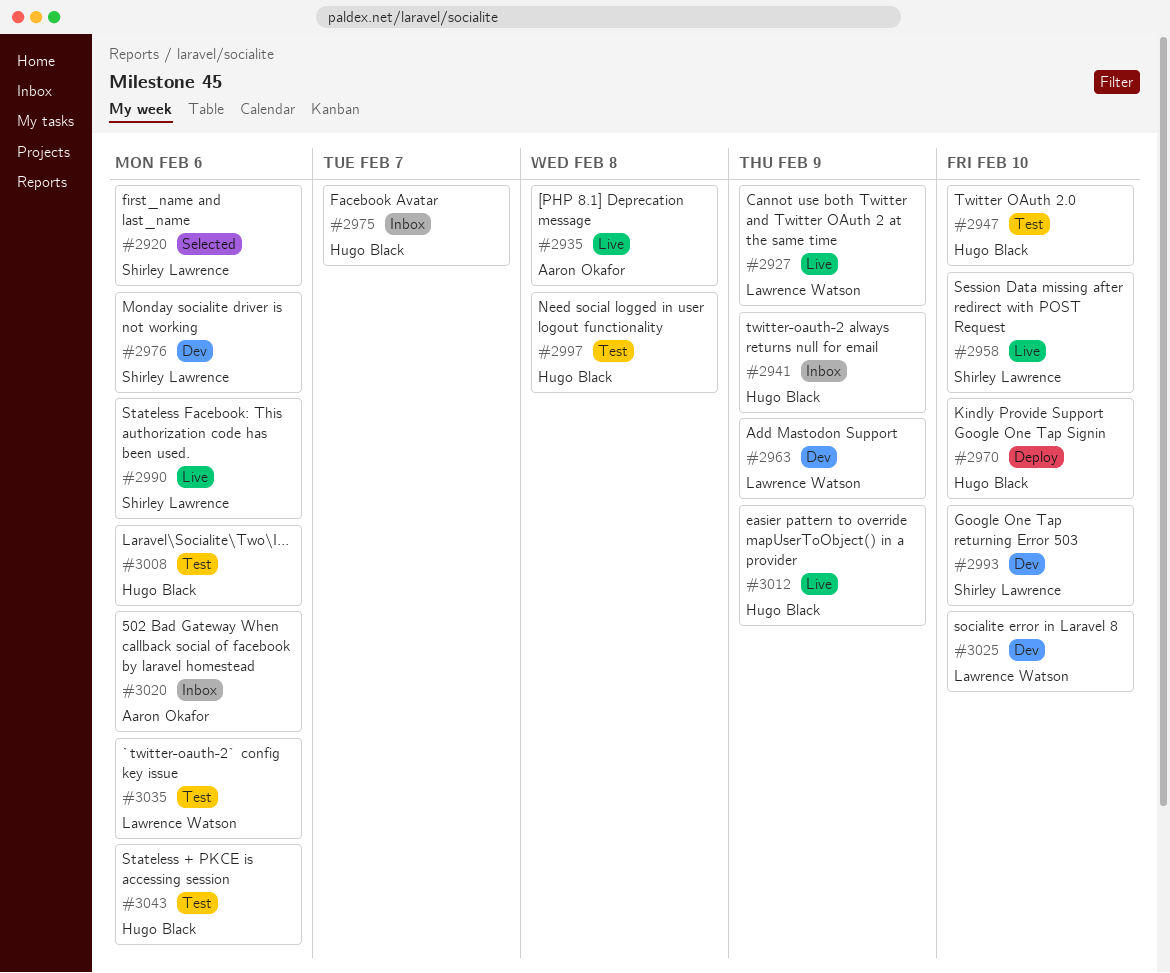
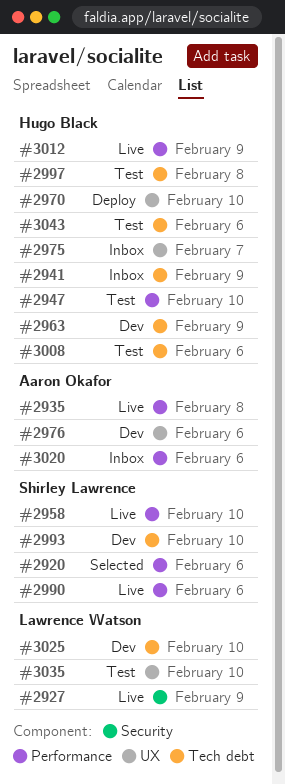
#2963, owner: Lawrence Watson -> Hugo Black
#2976, owner: Shirley Lawrence -> Aaron Okafor
#3035, due: Feb 6 -> Feb 10

